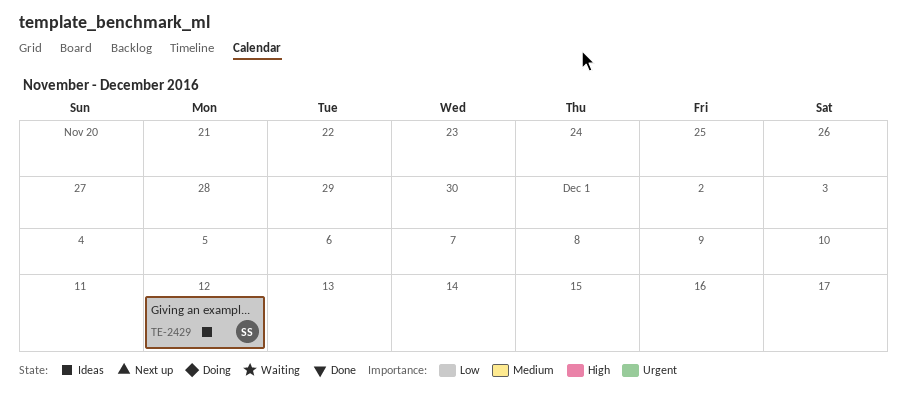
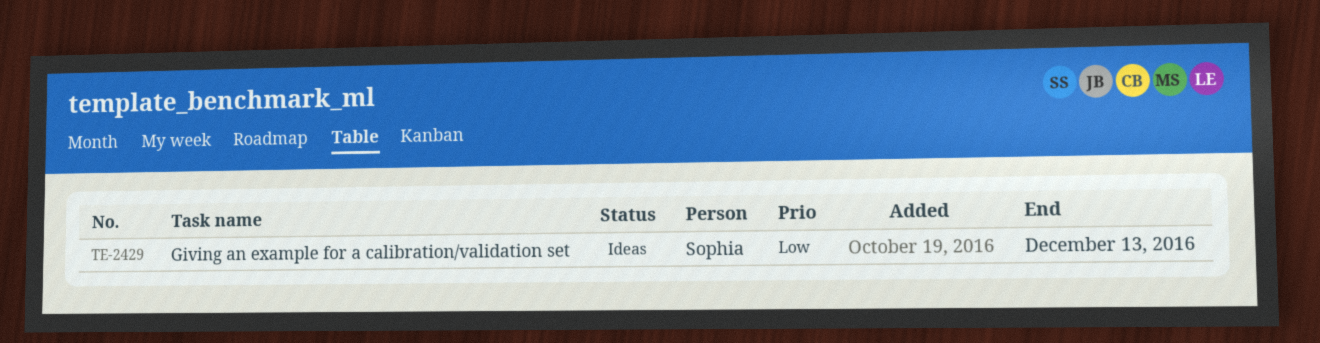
TE-2429, due: Dec 12 -> Dec 13

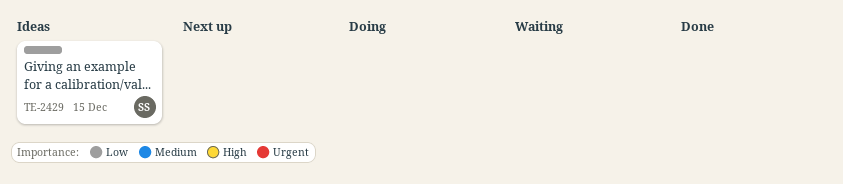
TE-2429, due: Dec 13 -> Dec 15

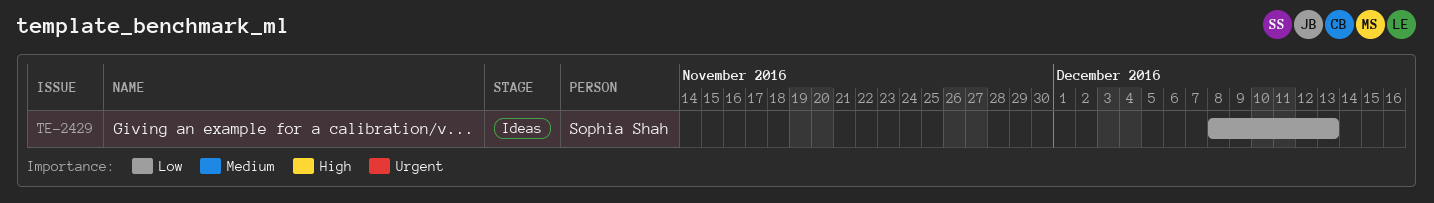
TE-2429, due: Dec 15 -> Dec 13

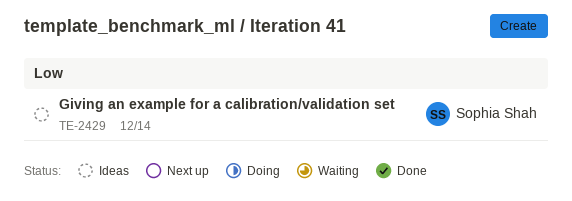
TE-2429, due: Dec 13 -> Dec 14

